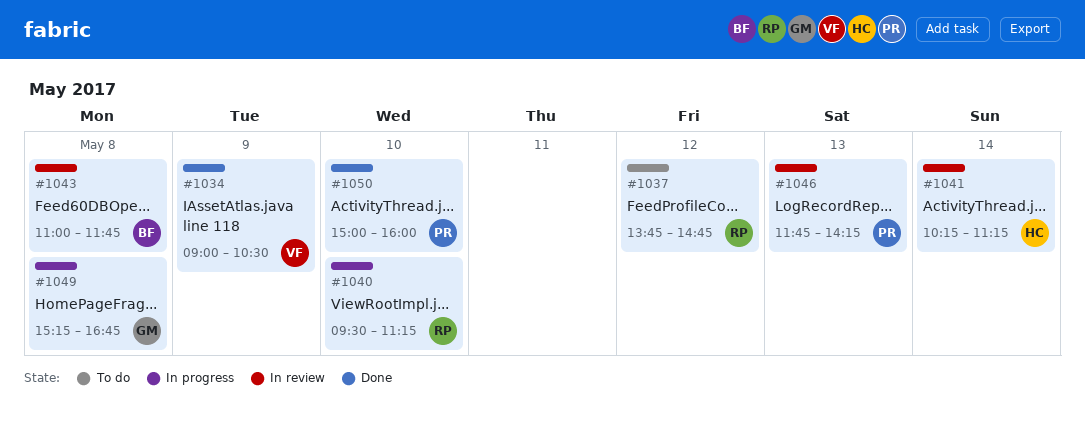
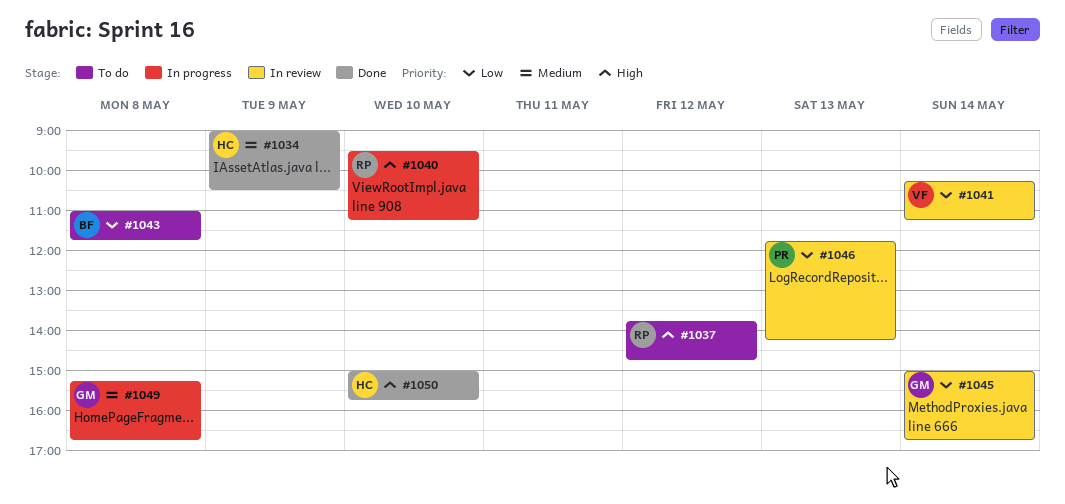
#1034, owner: VF -> HC
#1041, owner: HC -> VF
#1043, status: In review -> To do
#1045: none -> present
#1050, owner: PR -> HC
#1050, ends: 16:00 -> 15:45

